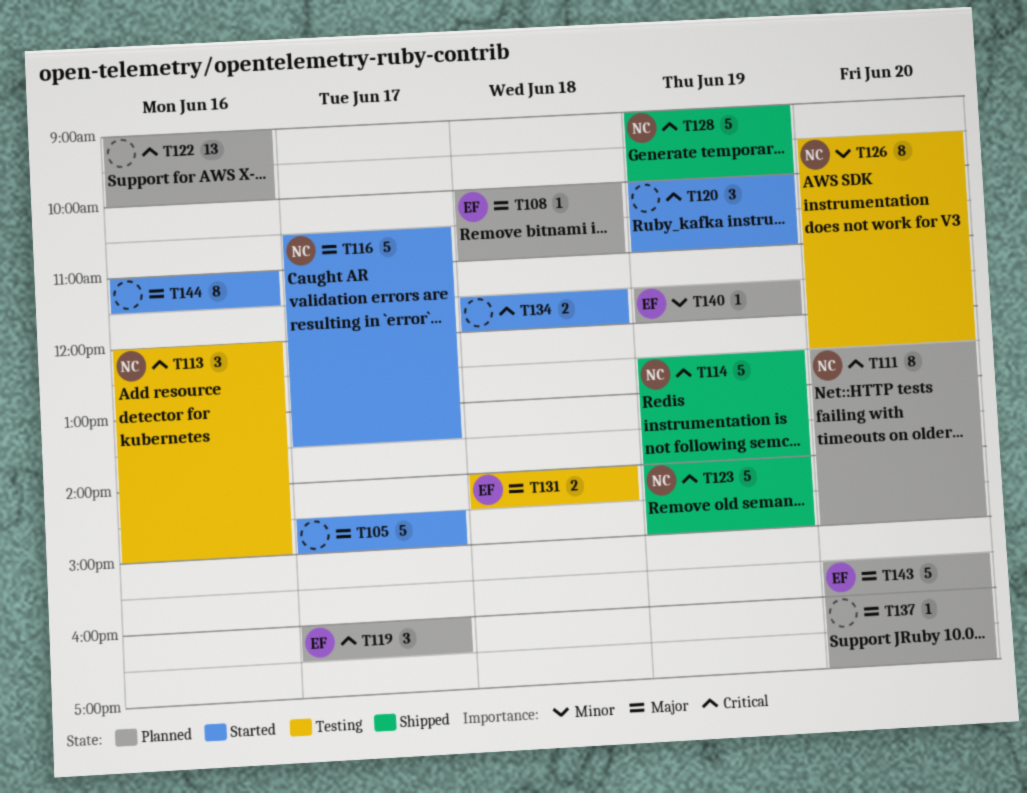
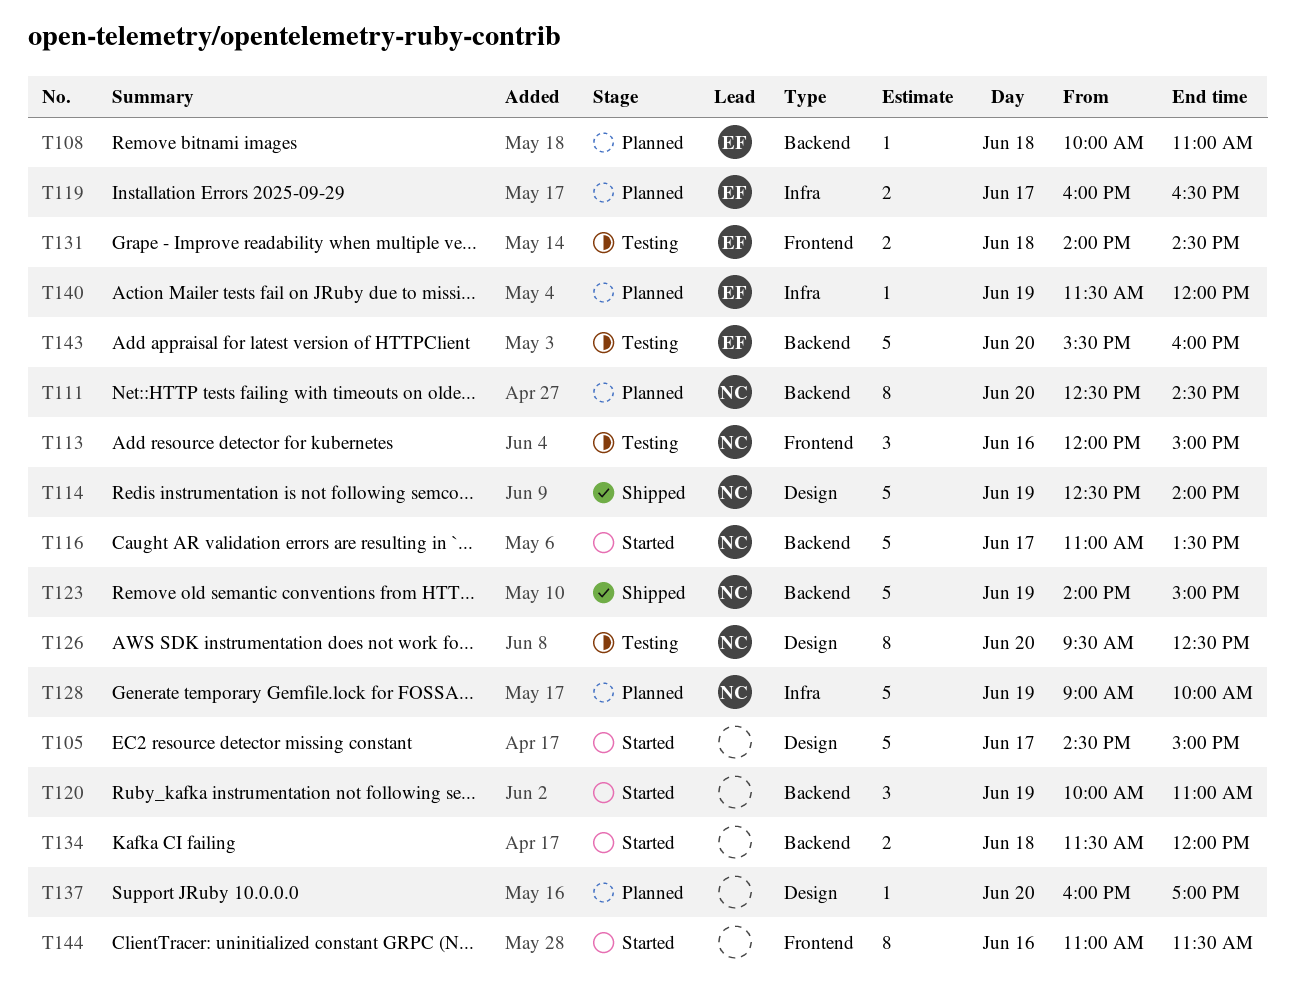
T111, ends: 15:00 -> 14:30
T116, begins: 10:30 -> 11:00
T119, estimate: 3 -> 2
T122: present -> none
T128, status: Shipped -> Planned
T143, status: Planned -> Testing

